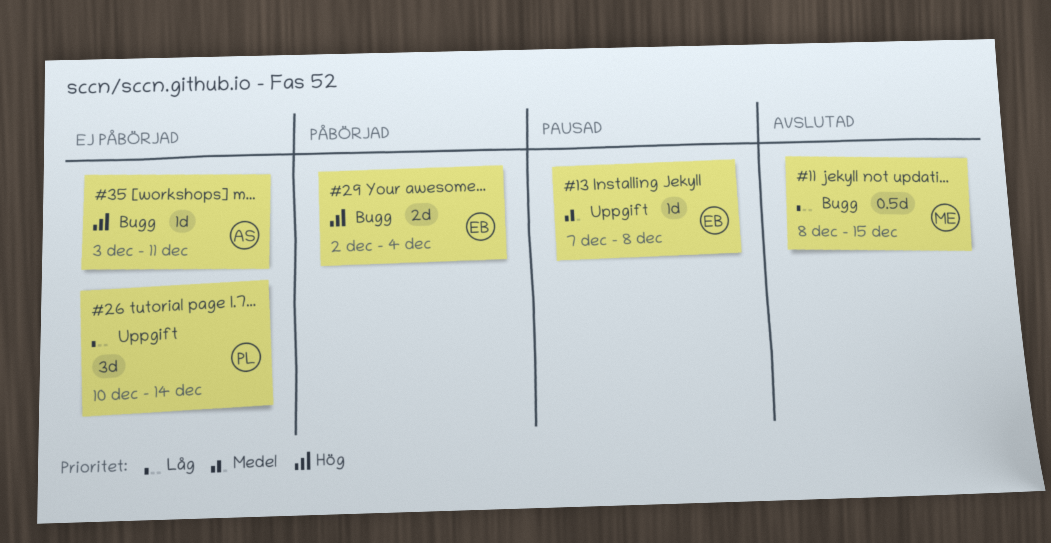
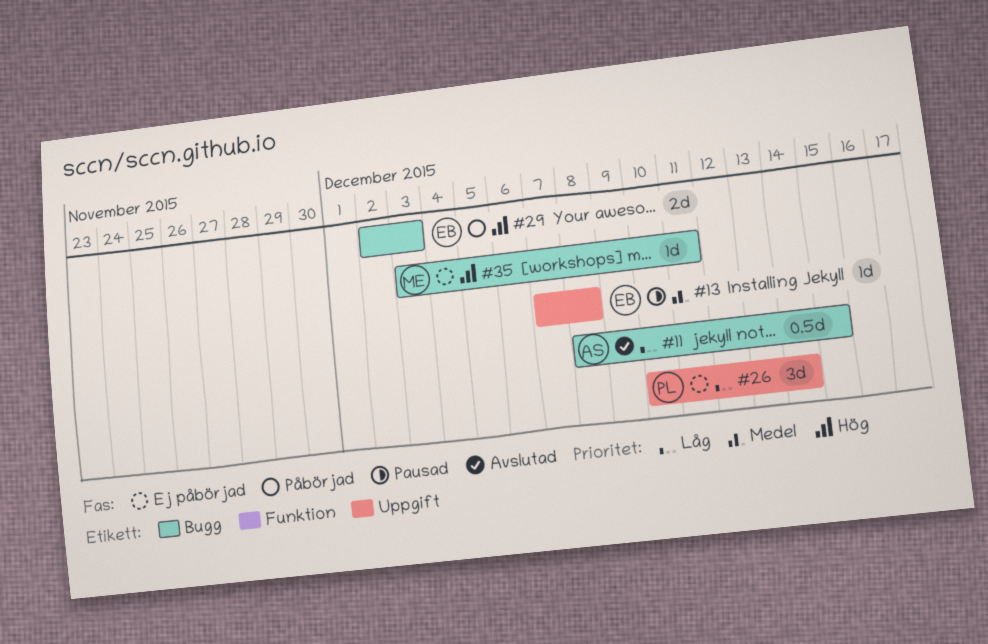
#11, owner: ME -> AS
#29, due: Dec 4 -> Dec 3
#35, owner: AS -> ME

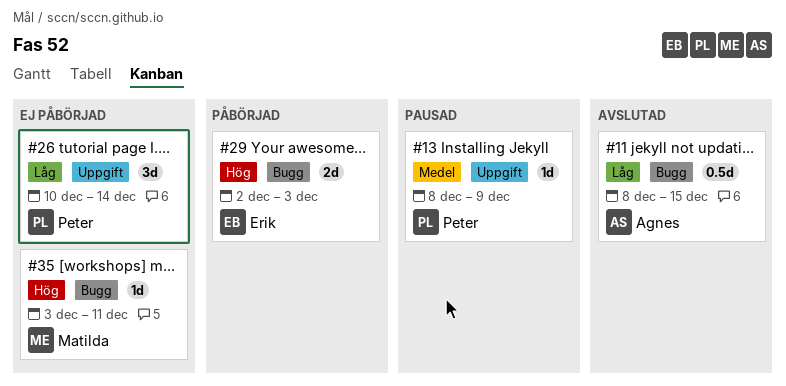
#13, owner: Erik -> Peter
#13, start: Dec 7 -> Dec 8
#13, due: Dec 8 -> Dec 9

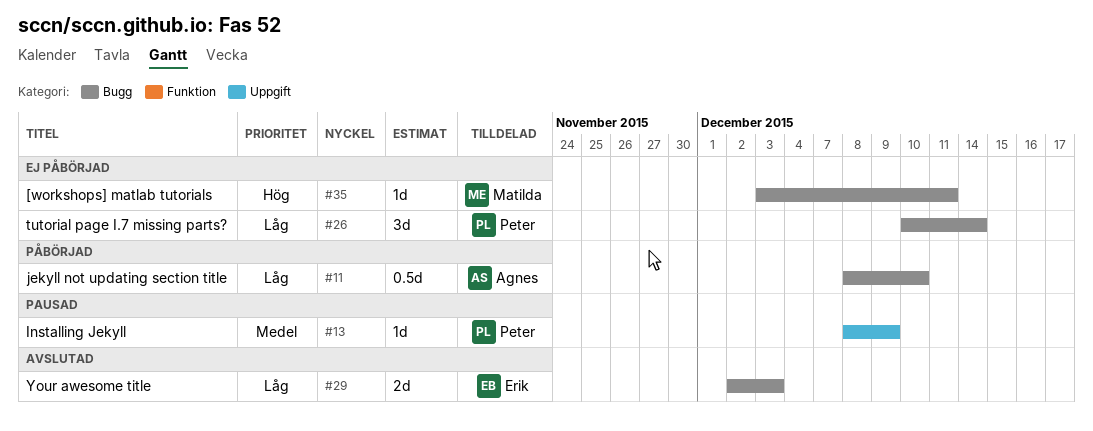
#11, status: Avslutad -> Påbörjad
#11, due: Dec 15 -> Dec 10
#26, label: Uppgift -> Bugg
#29, status: Påbörjad -> Avslutad
#29, priority: Hög -> Låg

